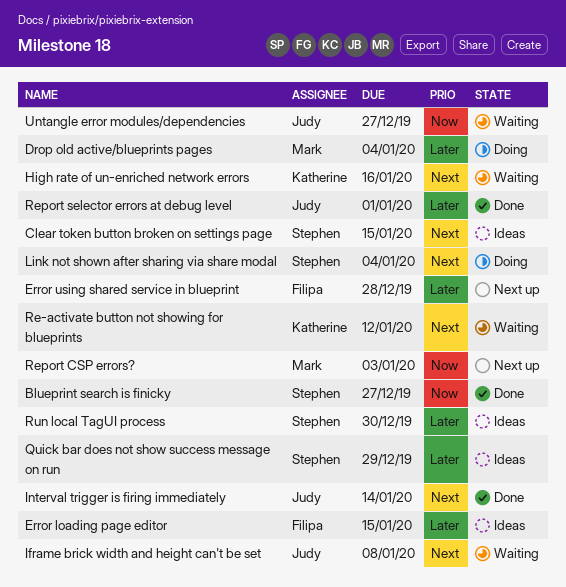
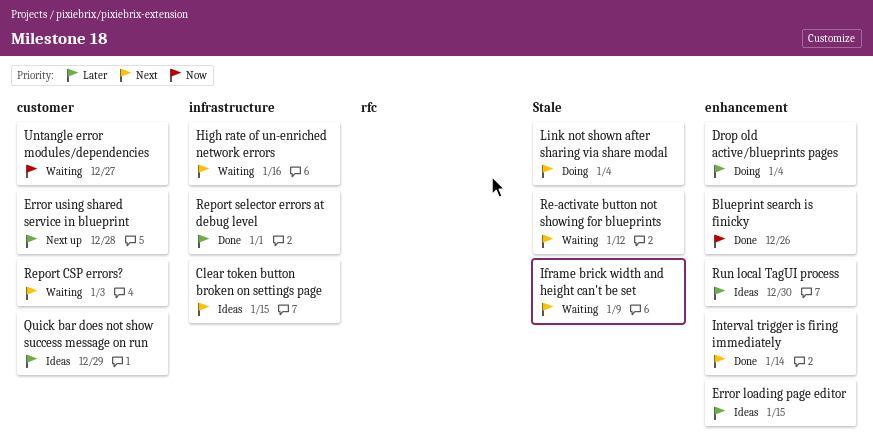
Blueprint search is finicky, due: Dec 27 -> Dec 26
Iframe brick width and height can't be set, due: Jan 8 -> Jan 9
Report CSP errors?, status: Next up -> Waiting
Report CSP errors?, priority: Now -> Next

